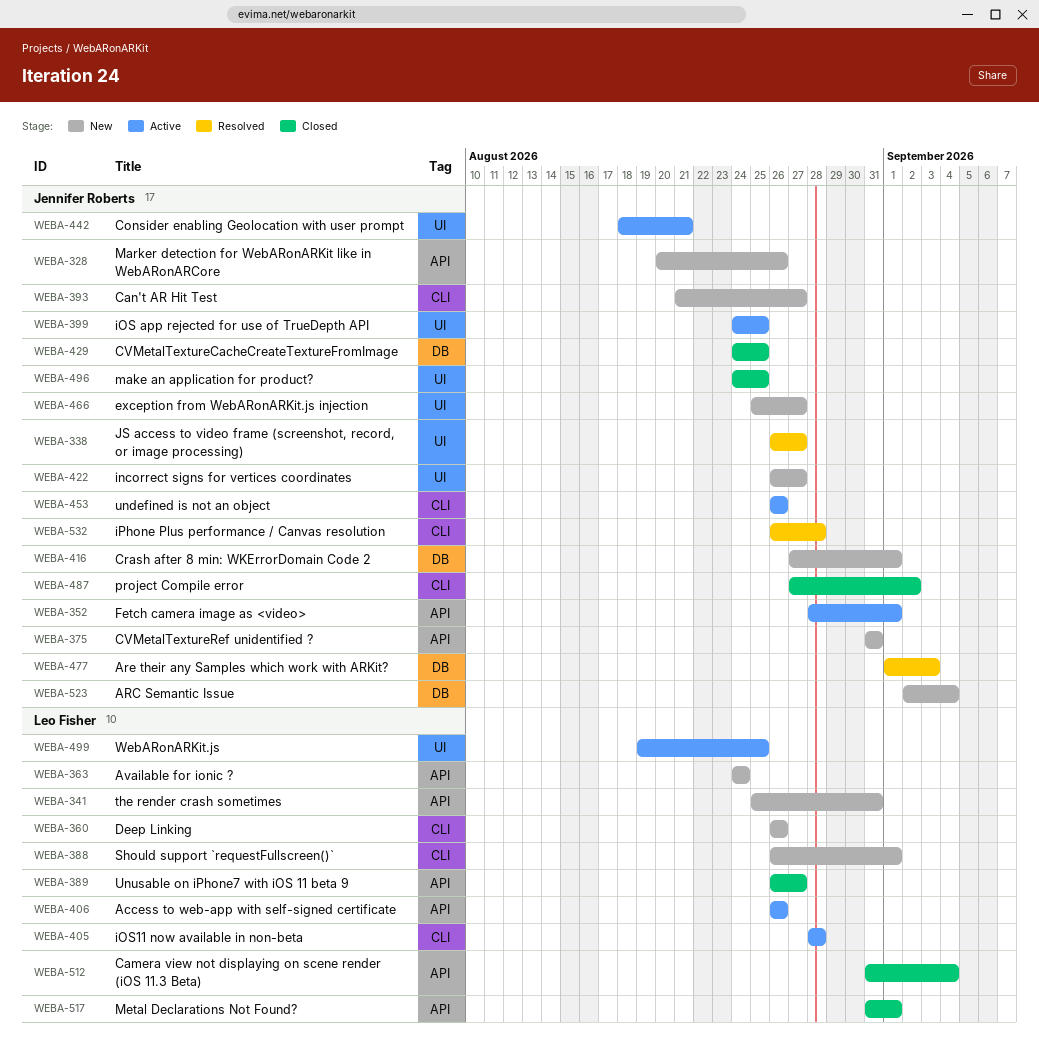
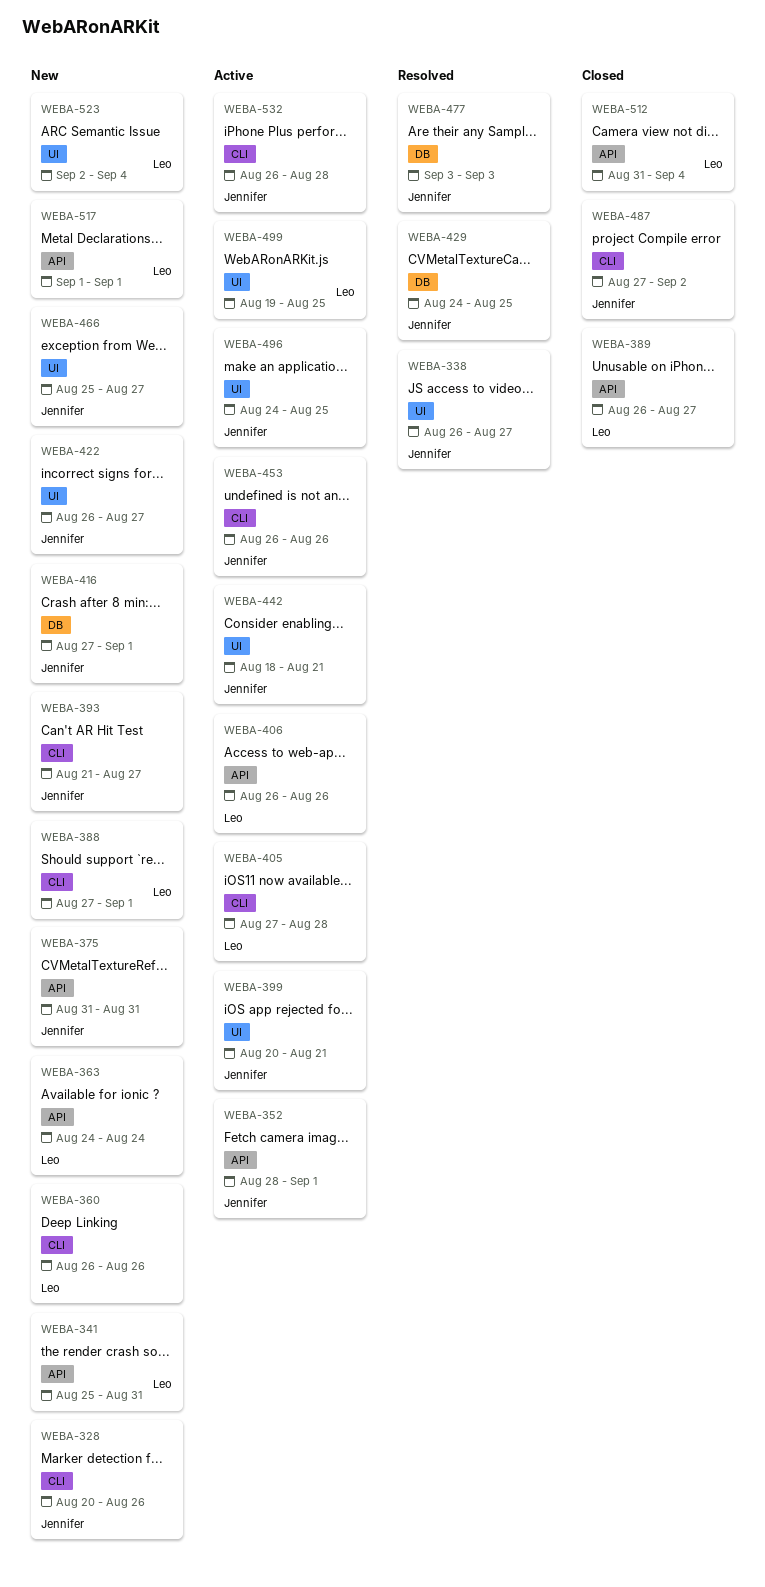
WEBA-328, label: API -> CLI
WEBA-388, start: Aug 26 -> Aug 27
WEBA-399, start: Aug 24 -> Aug 20
WEBA-399, due: Aug 25 -> Aug 21
WEBA-405, start: Aug 28 -> Aug 27
WEBA-429, status: Closed -> Resolved
WEBA-477, start: Sep 1 -> Sep 3
WEBA-496, status: Closed -> Active
WEBA-517, status: Closed -> New
WEBA-517, start: Aug 31 -> Sep 1
WEBA-523, owner: Jennifer Roberts -> Leo Fisher
WEBA-523, label: DB -> UI
WEBA-532, status: Resolved -> Active

